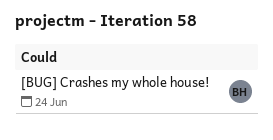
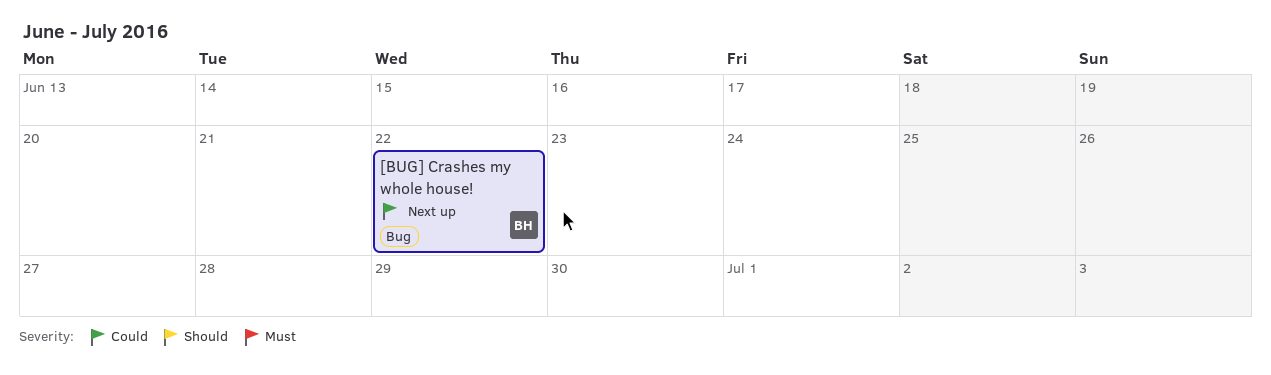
[BUG] Crashes my whole house!, due: Jun 24 -> Jun 22

